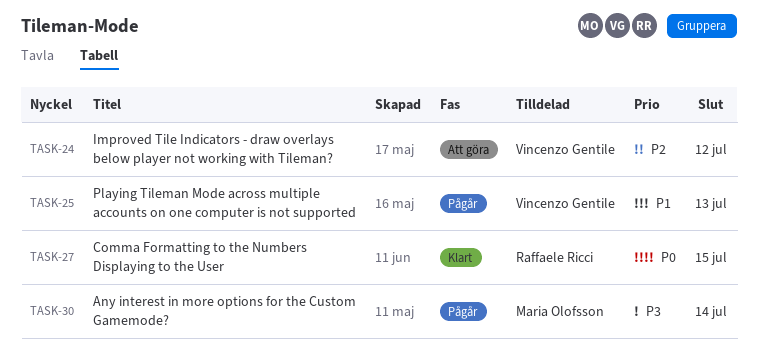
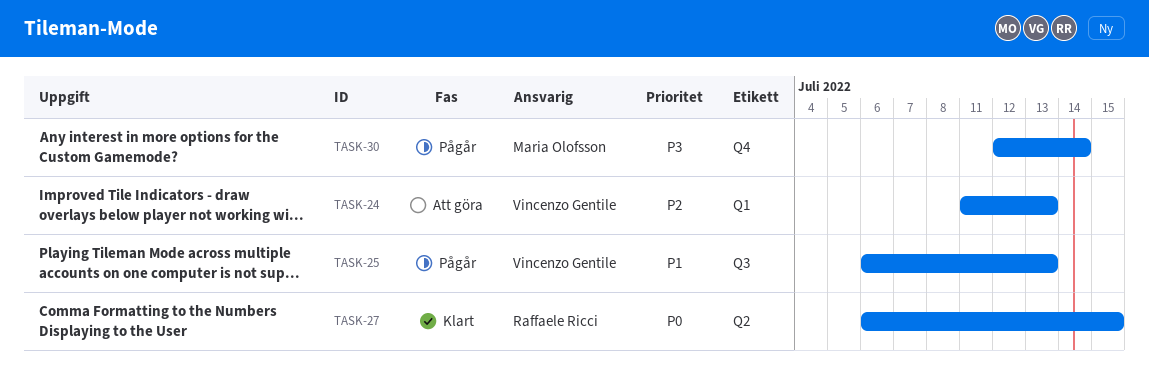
TASK-24, due: Jul 12 -> Jul 13

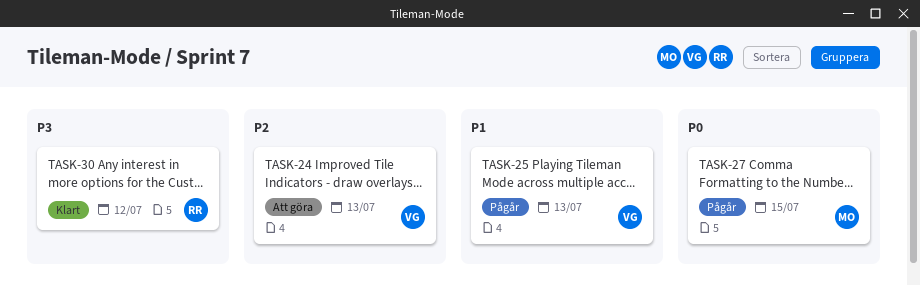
TASK-27, status: Klart -> Pågår
TASK-27, owner: Raffaele Ricci -> Maria Olofsson
TASK-30, status: Pågår -> Klart
TASK-30, owner: Maria Olofsson -> Raffaele Ricci
TASK-30, due: Jul 14 -> Jul 12

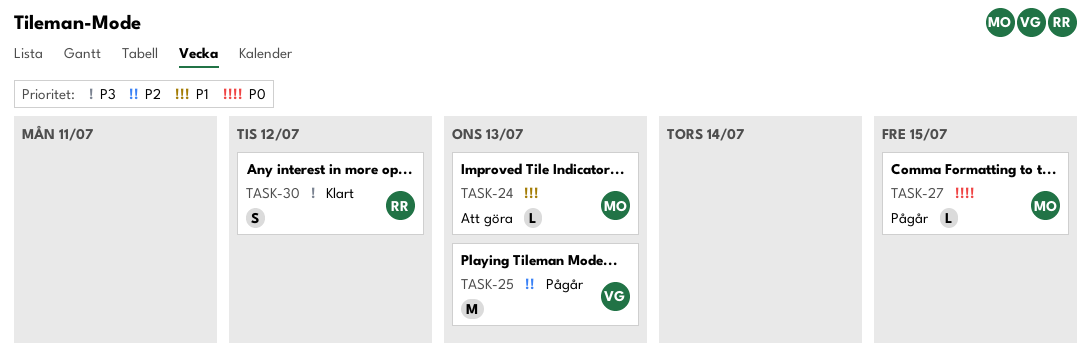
TASK-24, owner: VG -> MO
TASK-24, priority: P2 -> P1
TASK-25, priority: P1 -> P2

